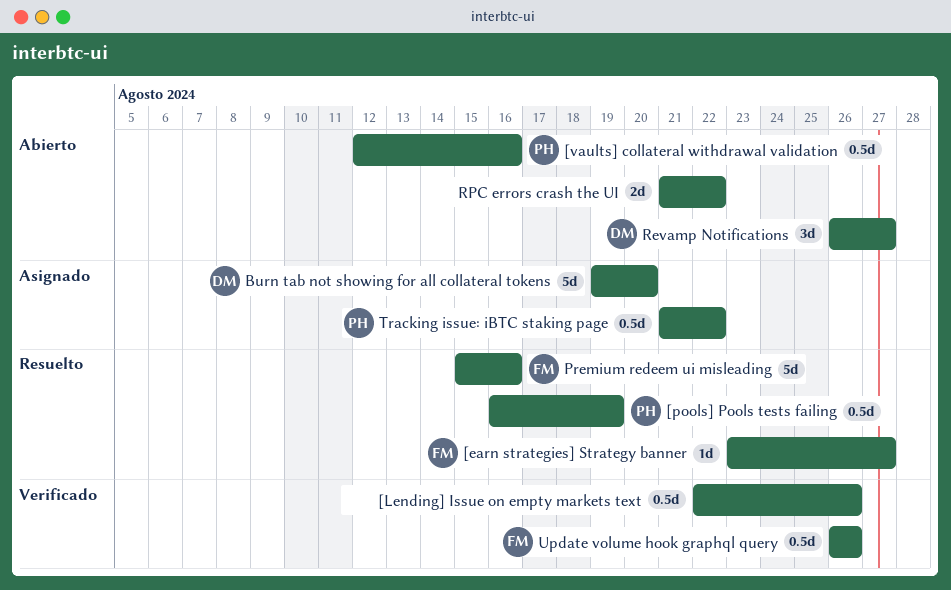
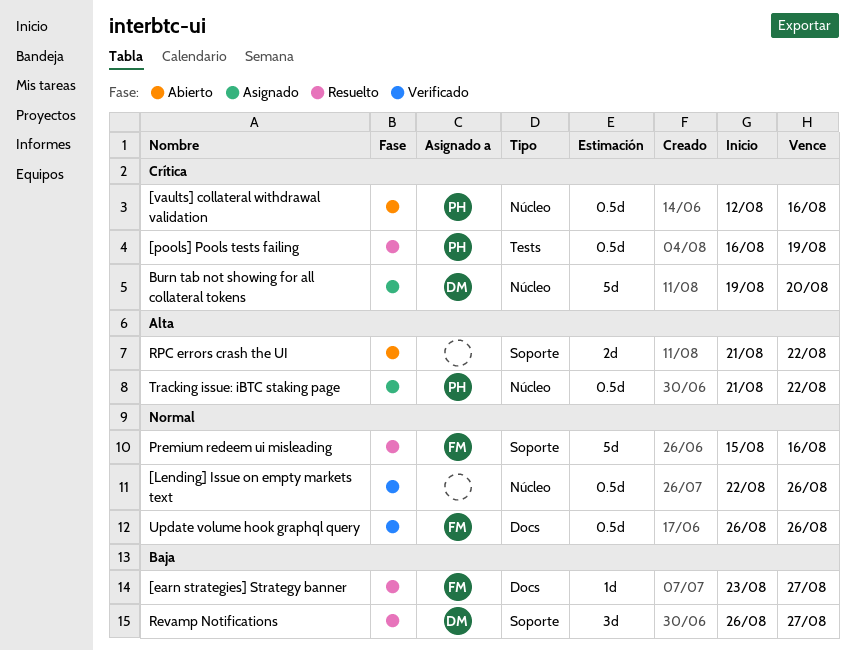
Revamp Notifications, status: Abierto -> Resuelto

